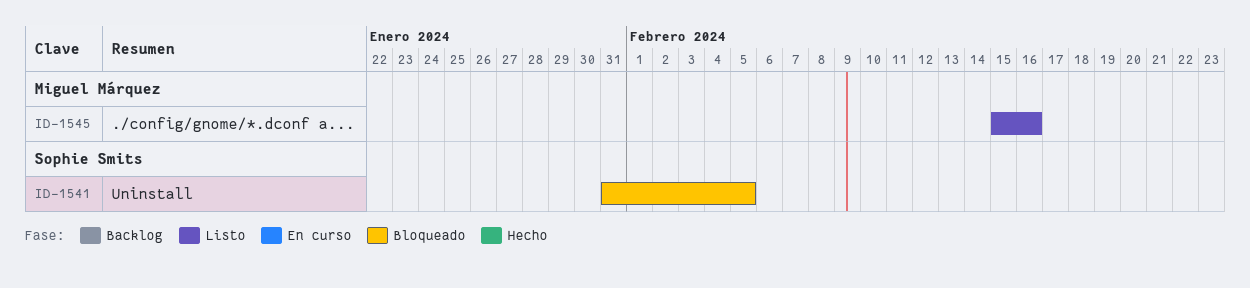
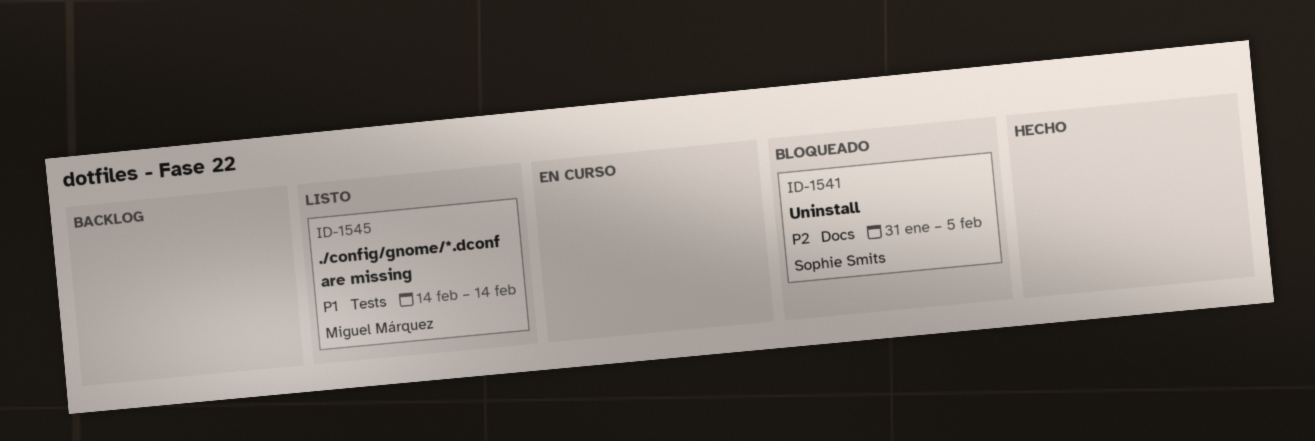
ID-1545, start: Feb 15 -> Feb 14
ID-1545, due: Feb 16 -> Feb 14

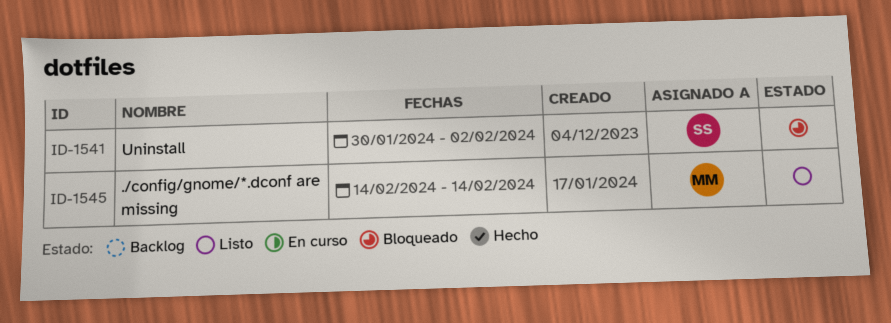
ID-1541, start: Jan 31 -> Jan 30
ID-1541, due: Feb 5 -> Feb 2

